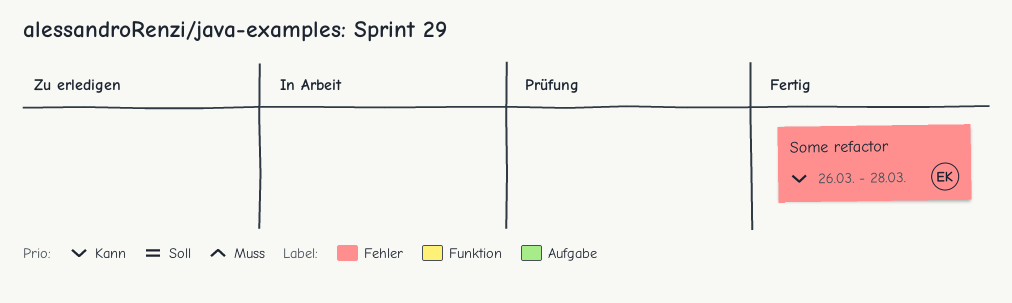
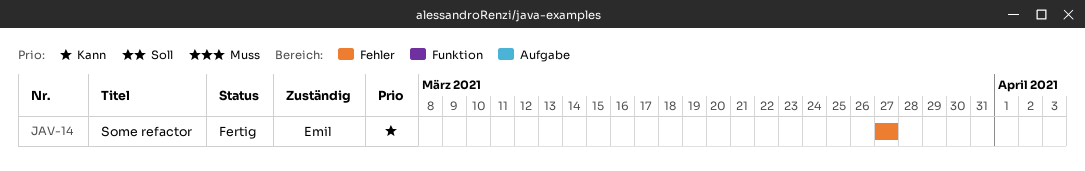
Some refactor, start: Mar 26 -> Mar 27
Some refactor, due: Mar 28 -> Mar 27

